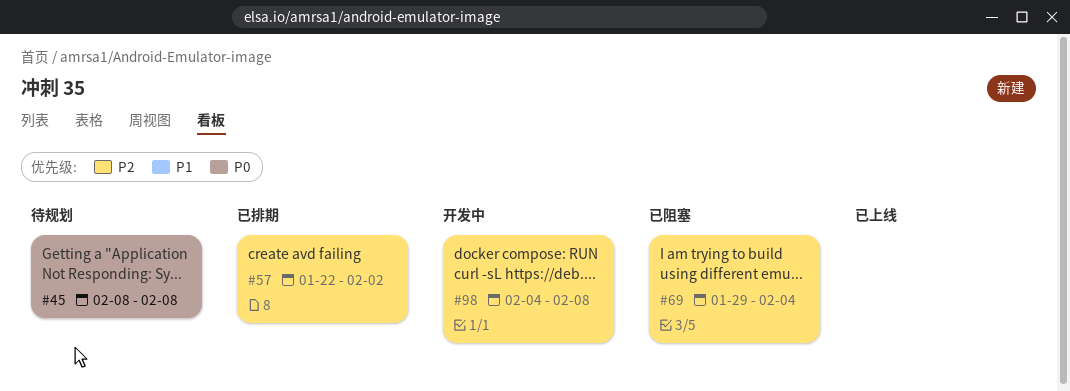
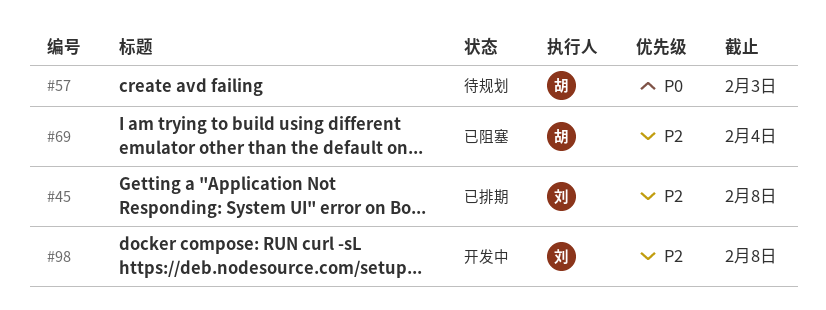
#45, status: 待规划 -> 已排期
#45, priority: P0 -> P2
#57, status: 已排期 -> 待规划
#57, priority: P2 -> P0
#57, due: Feb 2 -> Feb 3

